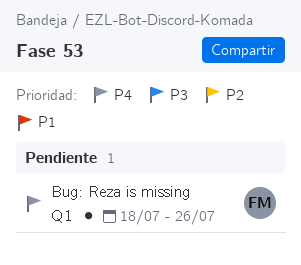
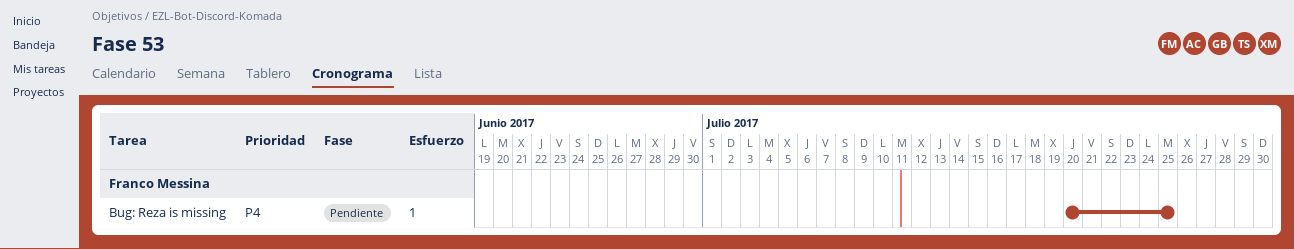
Bug: Reza is missing, start: Jul 18 -> Jul 20
Bug: Reza is missing, due: Jul 26 -> Jul 25

